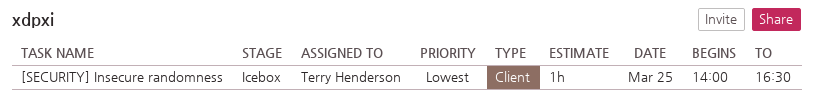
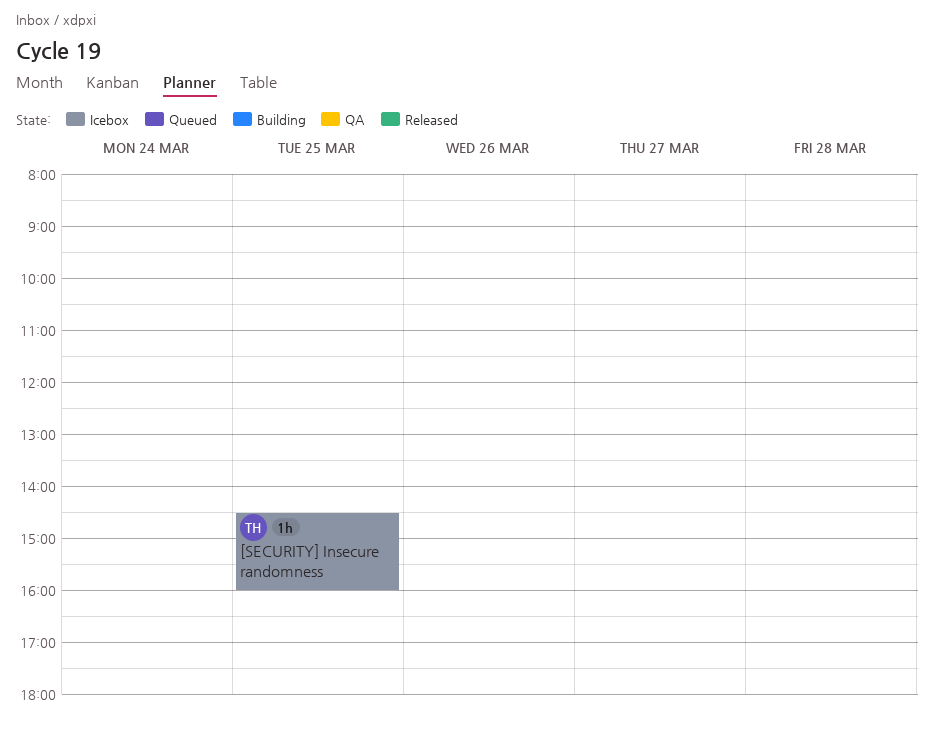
[SECURITY] Insecure randomness, begins: 14:00 -> 14:30
[SECURITY] Insecure randomness, ends: 16:30 -> 16:00

